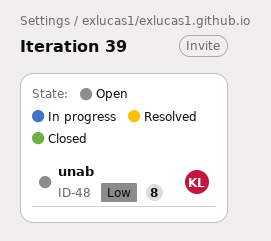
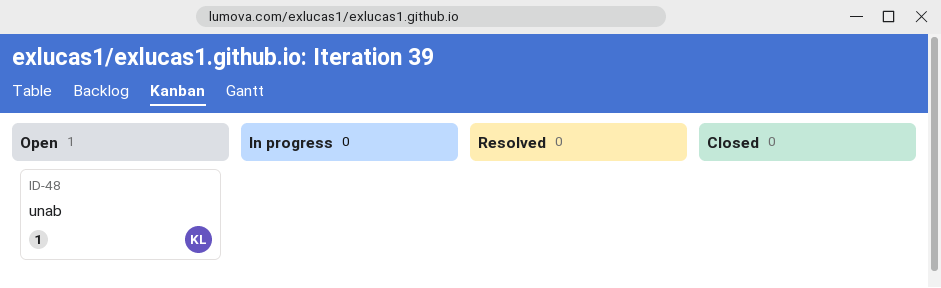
ID-48, estimate: 8 -> 1

